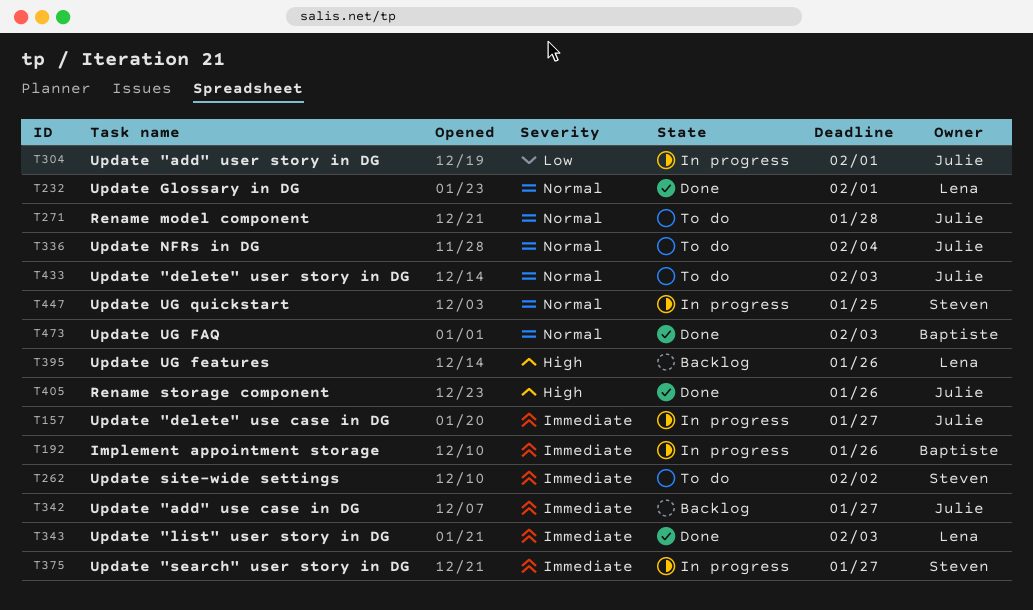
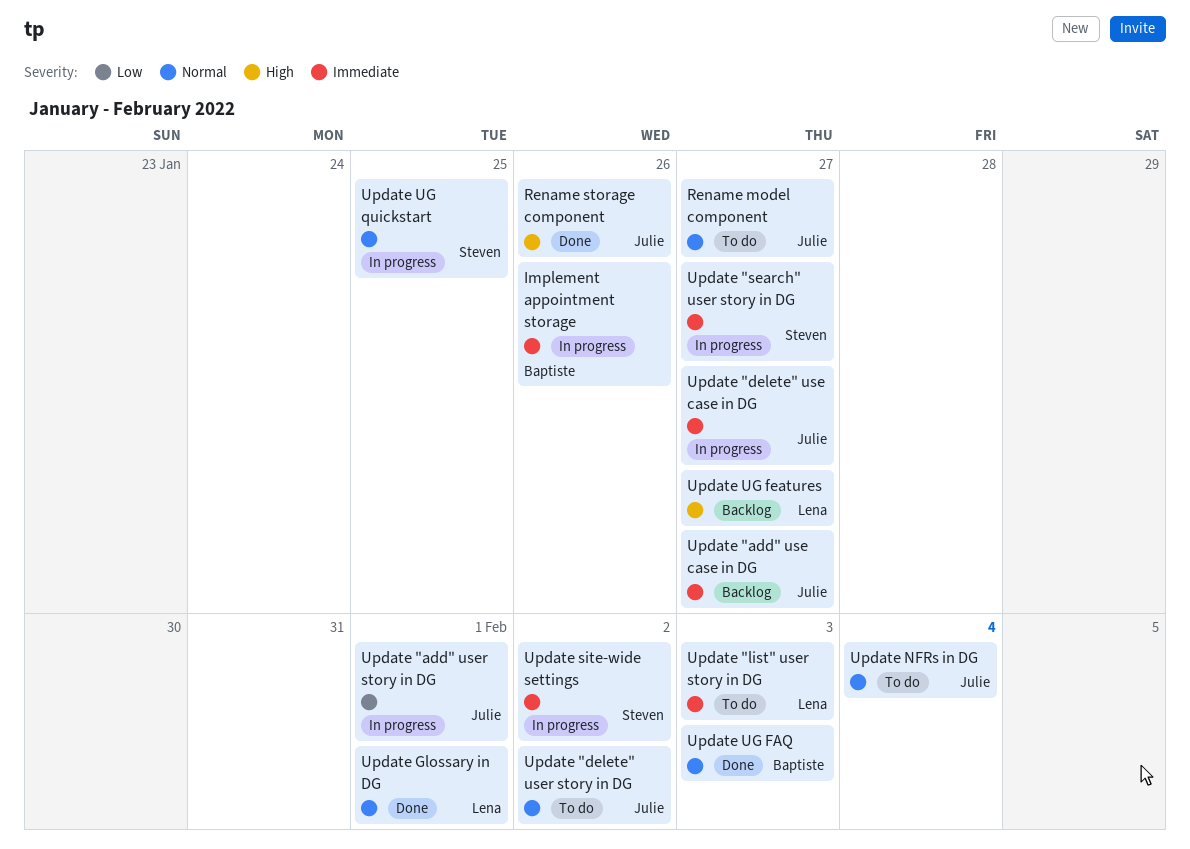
Rename model component, due: Jan 28 -> Jan 27
Update "delete" user story in DG, due: Feb 3 -> Feb 2
Update "list" user story in DG, status: Done -> To do
Update site-wide settings, status: To do -> In progress
Update UG features, due: Jan 26 -> Jan 27

